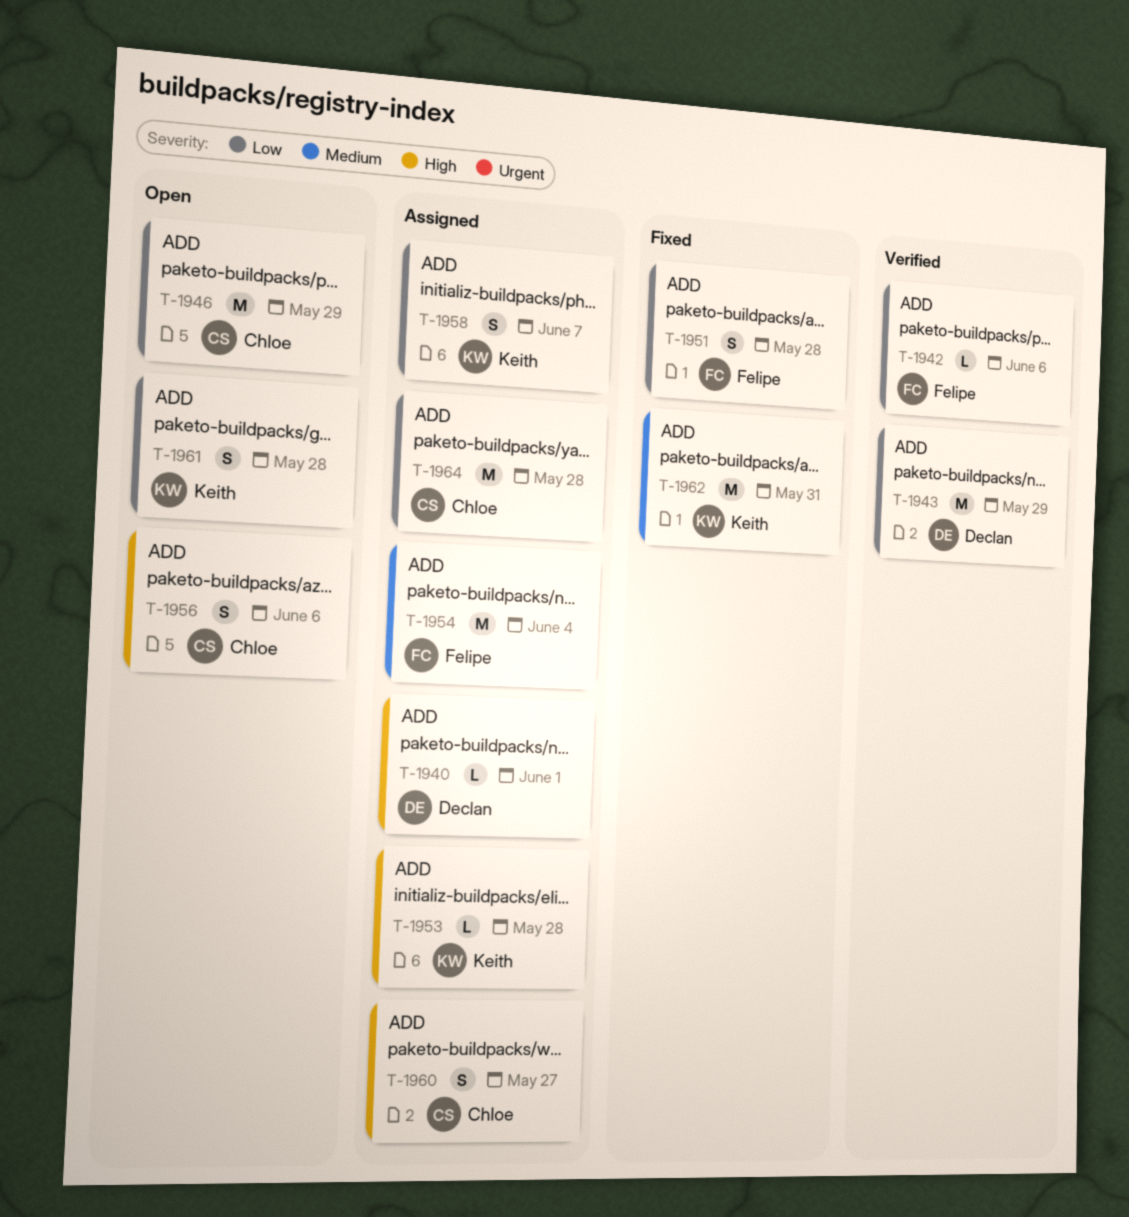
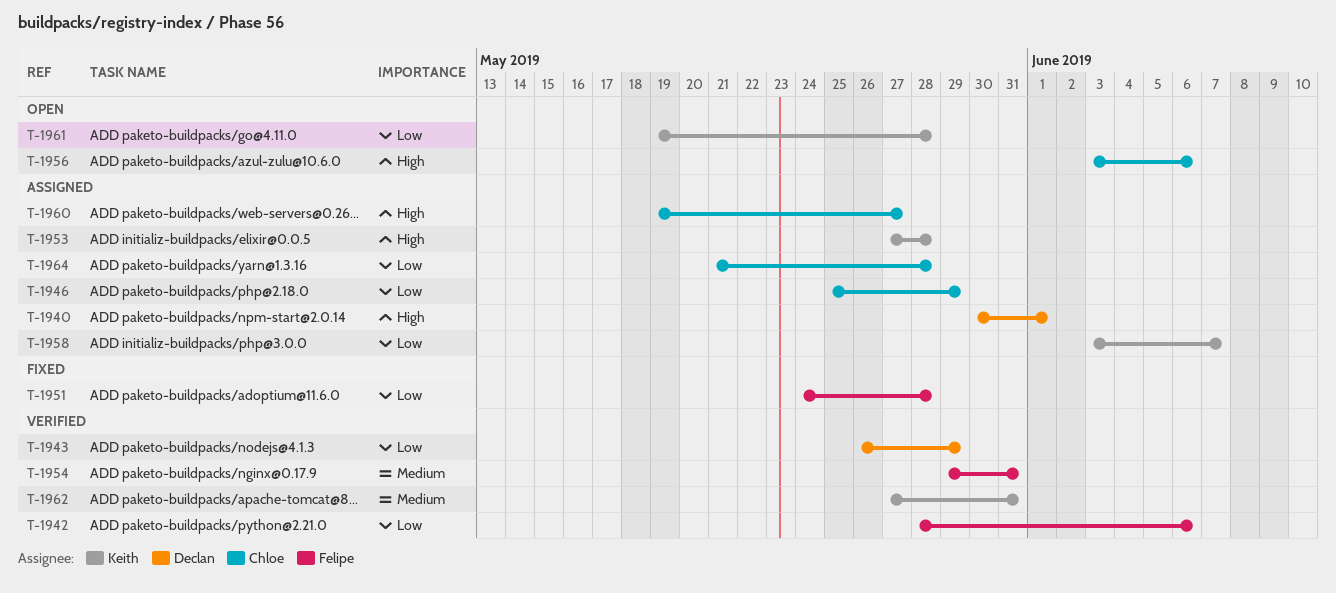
T-1946, status: Open -> Assigned
T-1954, status: Assigned -> Verified
T-1954, due: Jun 4 -> May 31
T-1962, status: Fixed -> Verified

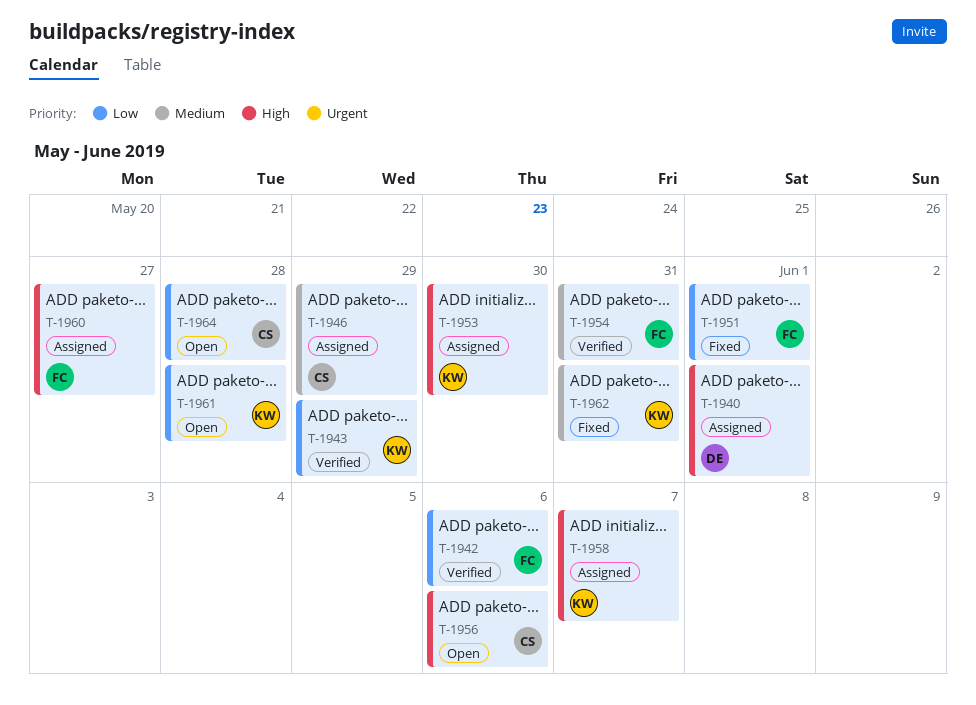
T-1943, owner: Declan -> Keith
T-1946, priority: Low -> Medium
T-1951, due: May 28 -> Jun 1
T-1953, due: May 28 -> May 30
T-1958, priority: Low -> High
T-1960, owner: Chloe -> Felipe
T-1962, status: Verified -> Fixed
T-1964, status: Assigned -> Open

